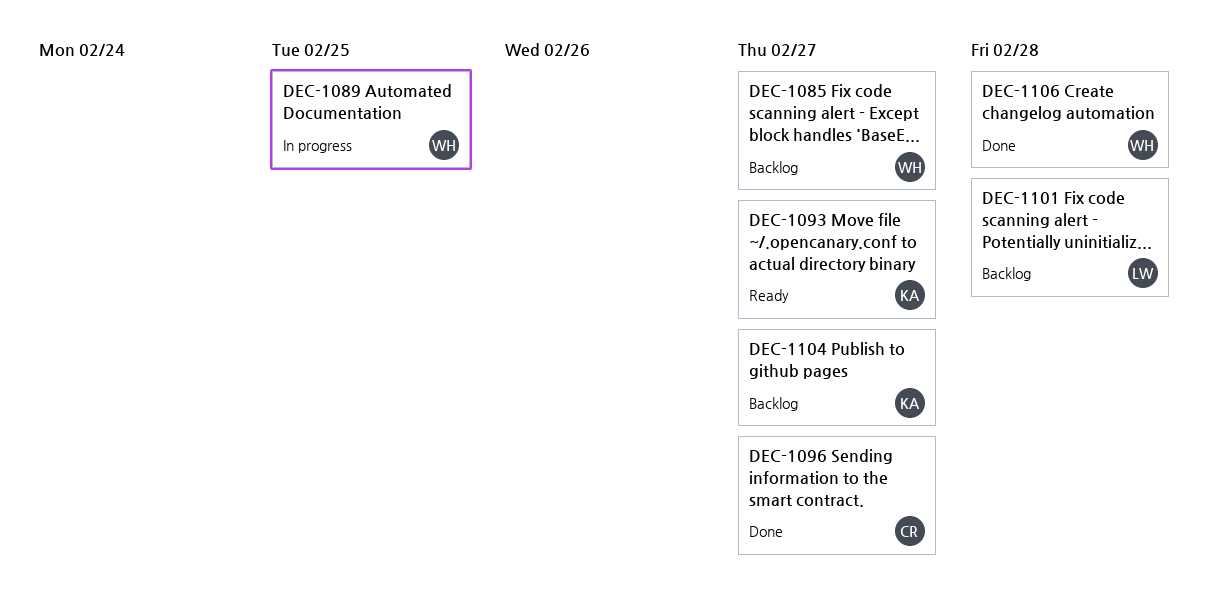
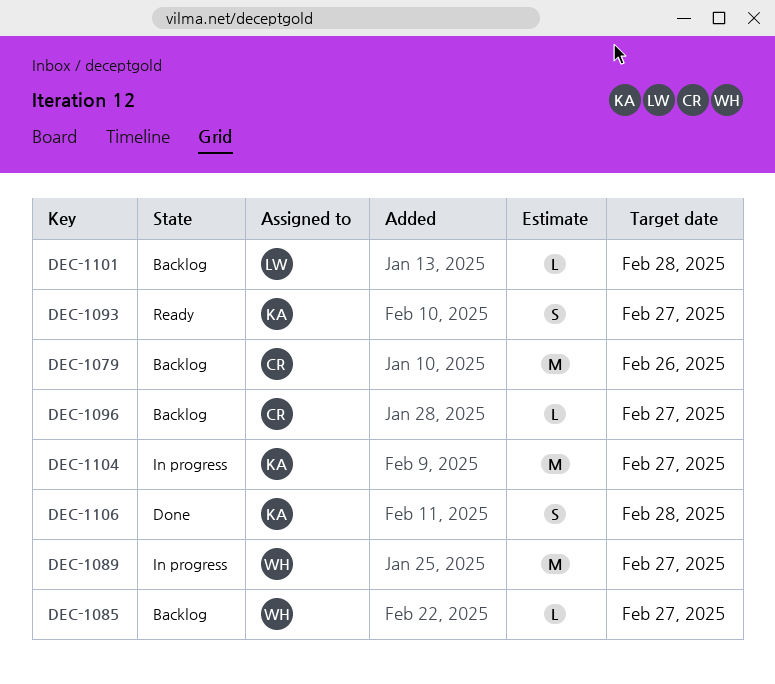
DEC-1079: none -> present
DEC-1089, due: Feb 25 -> Feb 27
DEC-1096, status: Done -> Backlog
DEC-1104, status: Backlog -> In progress
DEC-1106, owner: WH -> KA

